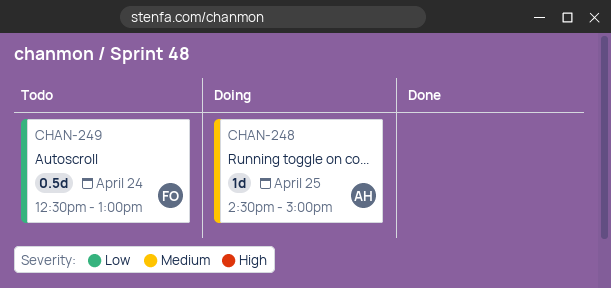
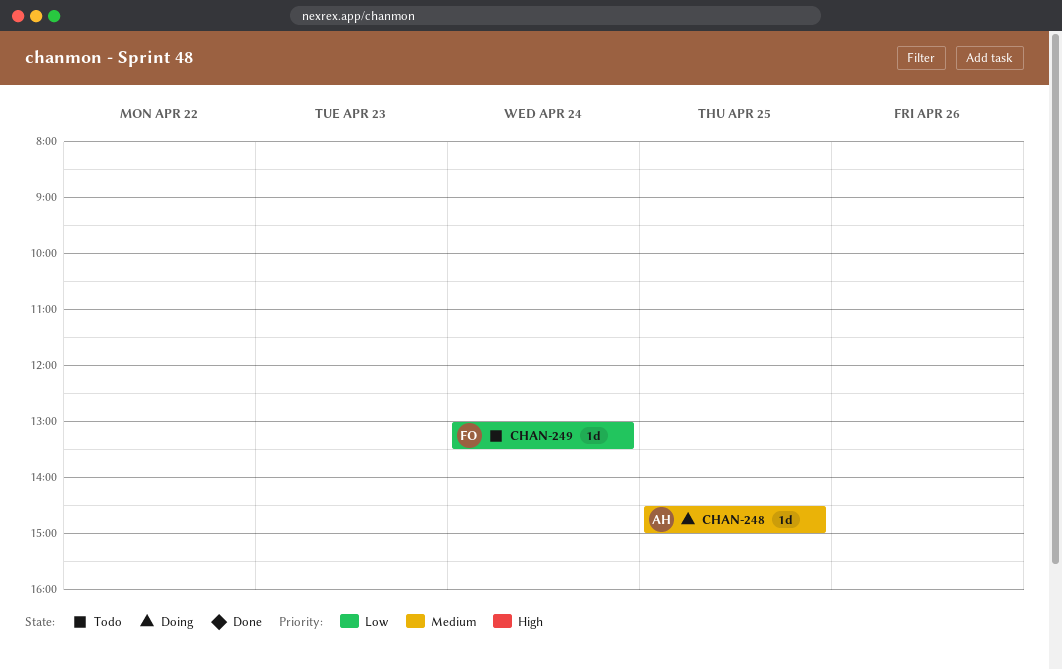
CHAN-249, estimate: 0.5d -> 1d
CHAN-249, begins: 12:30 -> 13:00
CHAN-249, ends: 13:00 -> 13:30

